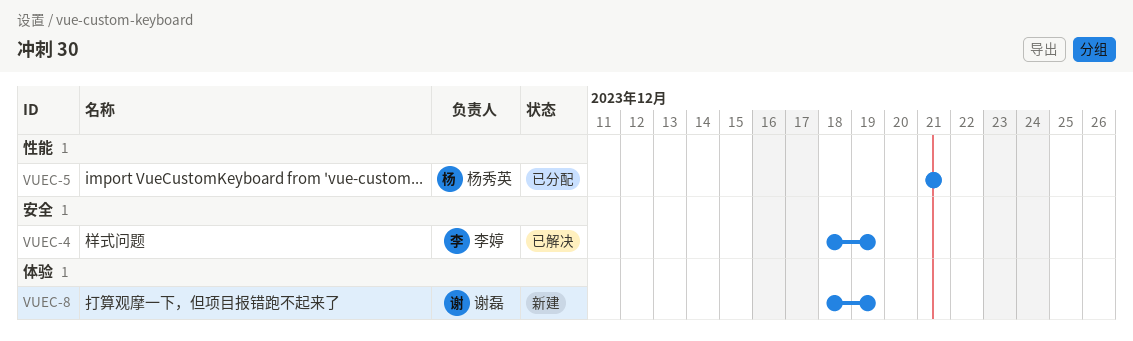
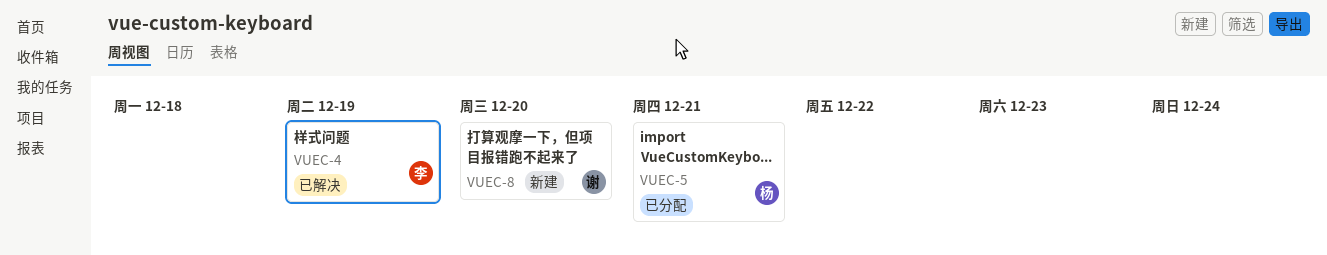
VUEC-8, due: Dec 19 -> Dec 20

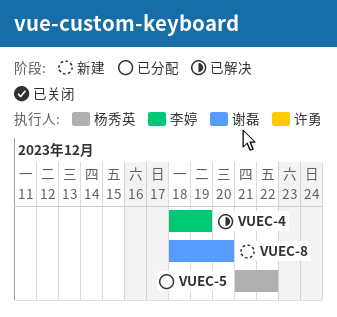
VUEC-5, due: Dec 21 -> Dec 22

